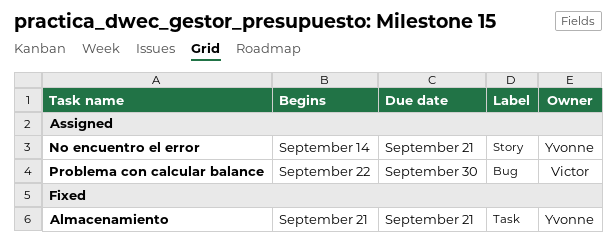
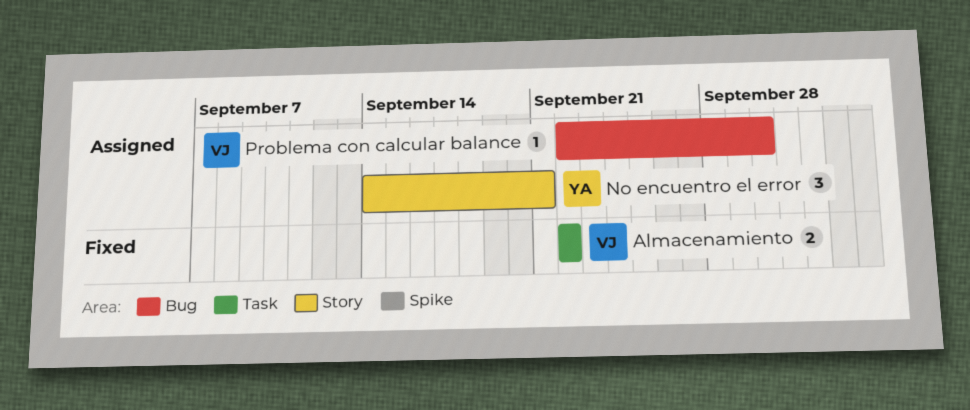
Almacenamiento, owner: Yvonne -> Victor
Almacenamiento, start: Sep 21 -> Sep 22
Almacenamiento, due: Sep 21 -> Sep 22

